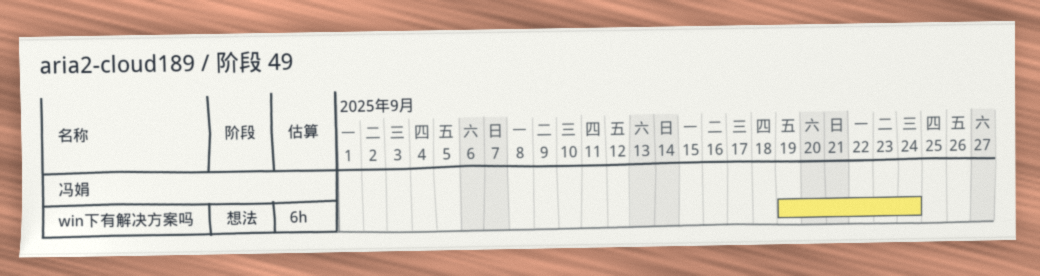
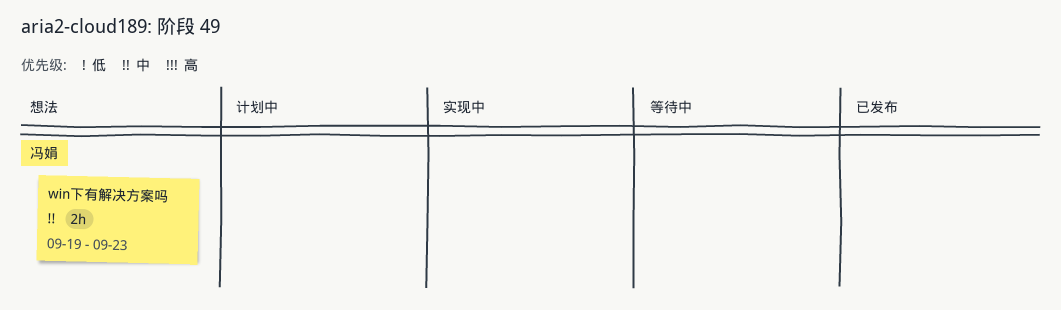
win下有解决方案吗, estimate: 6h -> 2h
win下有解决方案吗, due: Sep 24 -> Sep 23

